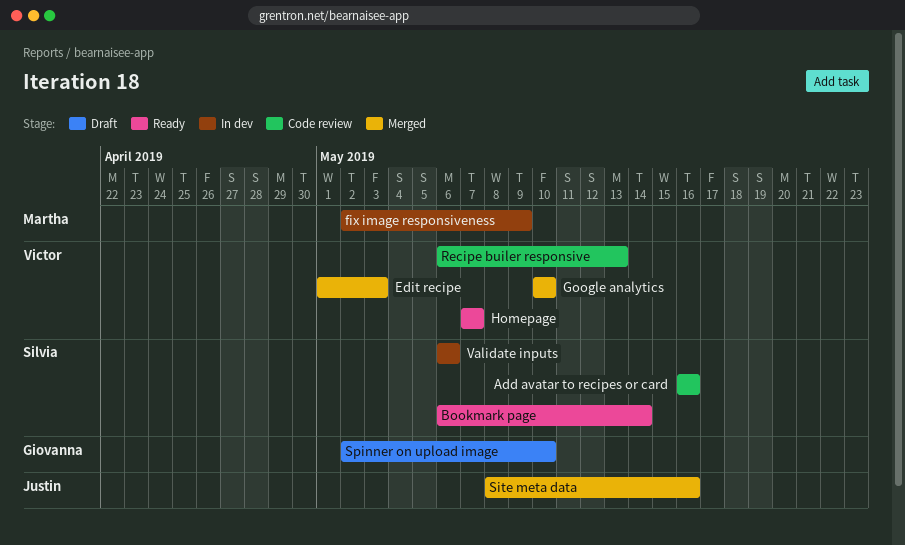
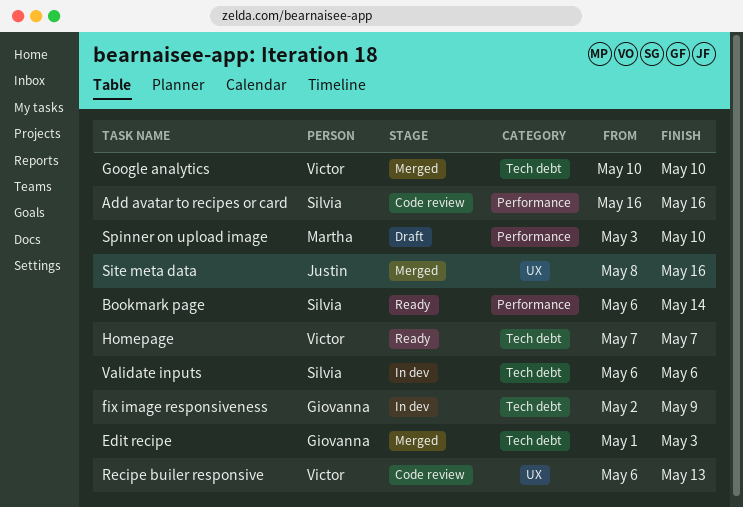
Edit recipe, owner: Victor -> Giovanna
fix image responsiveness, owner: Martha -> Giovanna
Spinner on upload image, owner: Giovanna -> Martha
Spinner on upload image, start: May 2 -> May 3

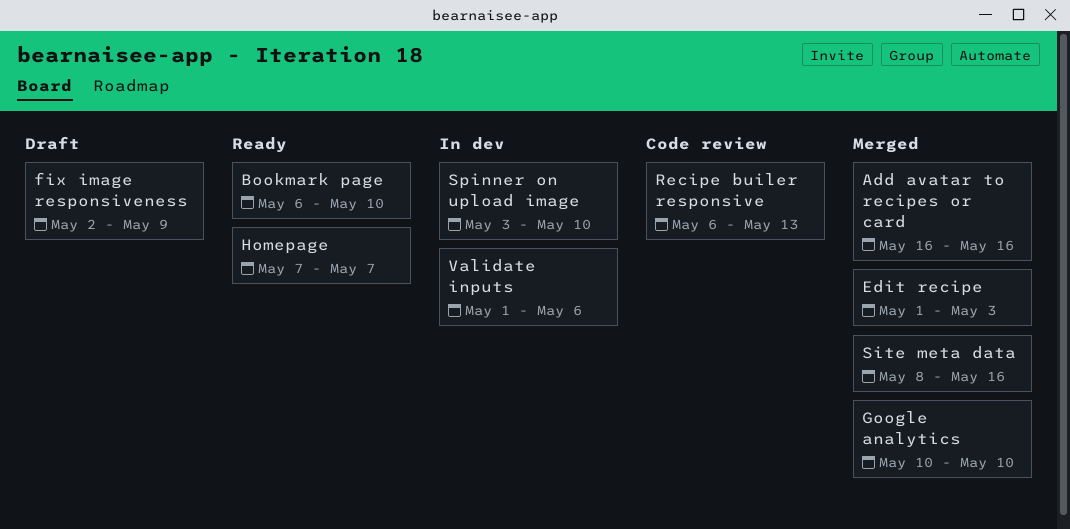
Add avatar to recipes or card, status: Code review -> Merged
Bookmark page, due: May 14 -> May 10
fix image responsiveness, status: In dev -> Draft
Spinner on upload image, status: Draft -> In dev
Validate inputs, start: May 6 -> May 1

